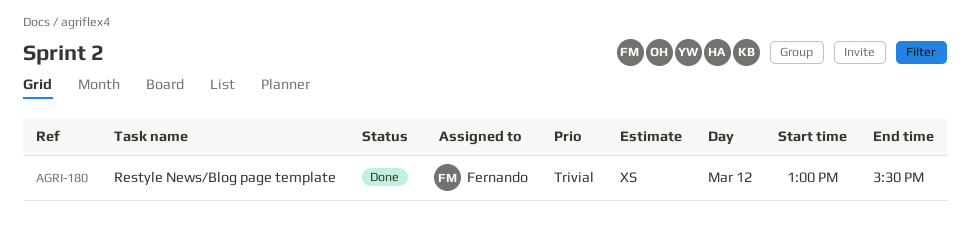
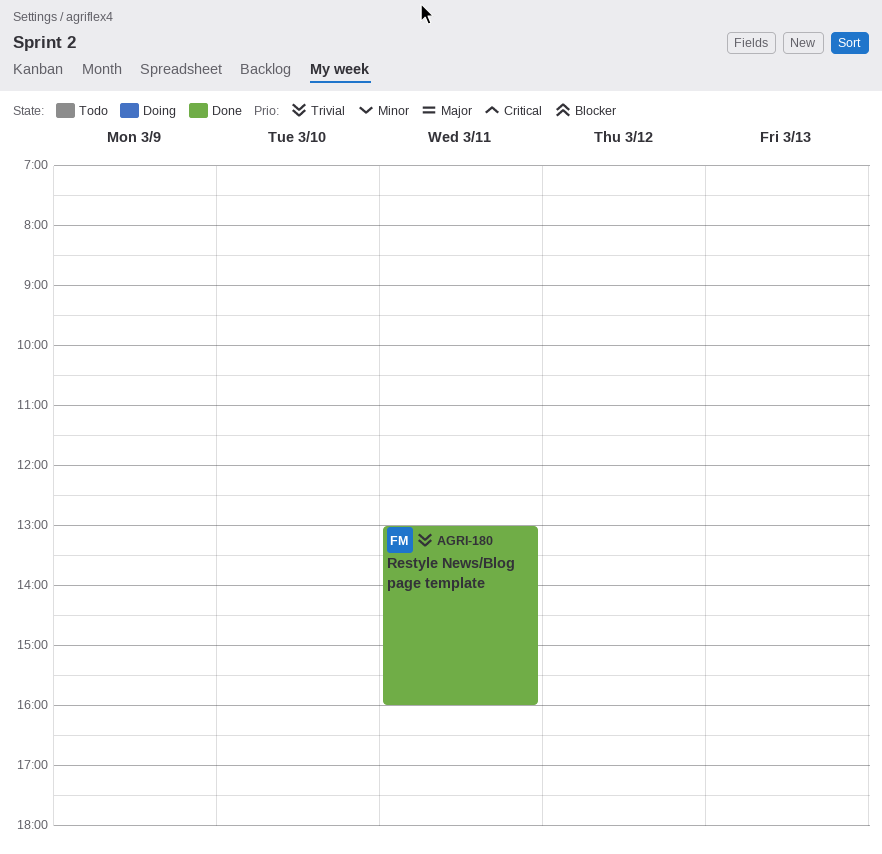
AGRI-180, day: Mar 12 -> Mar 11
AGRI-180, ends: 15:30 -> 16:00

